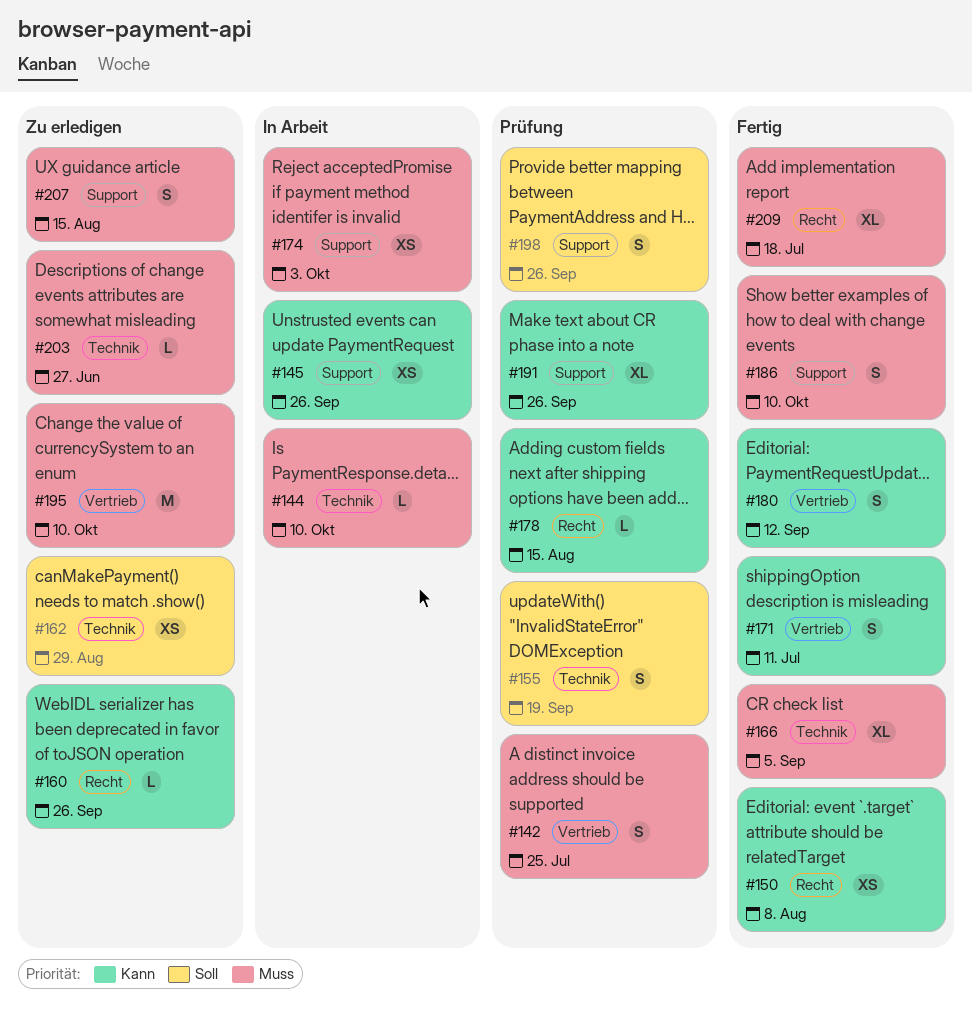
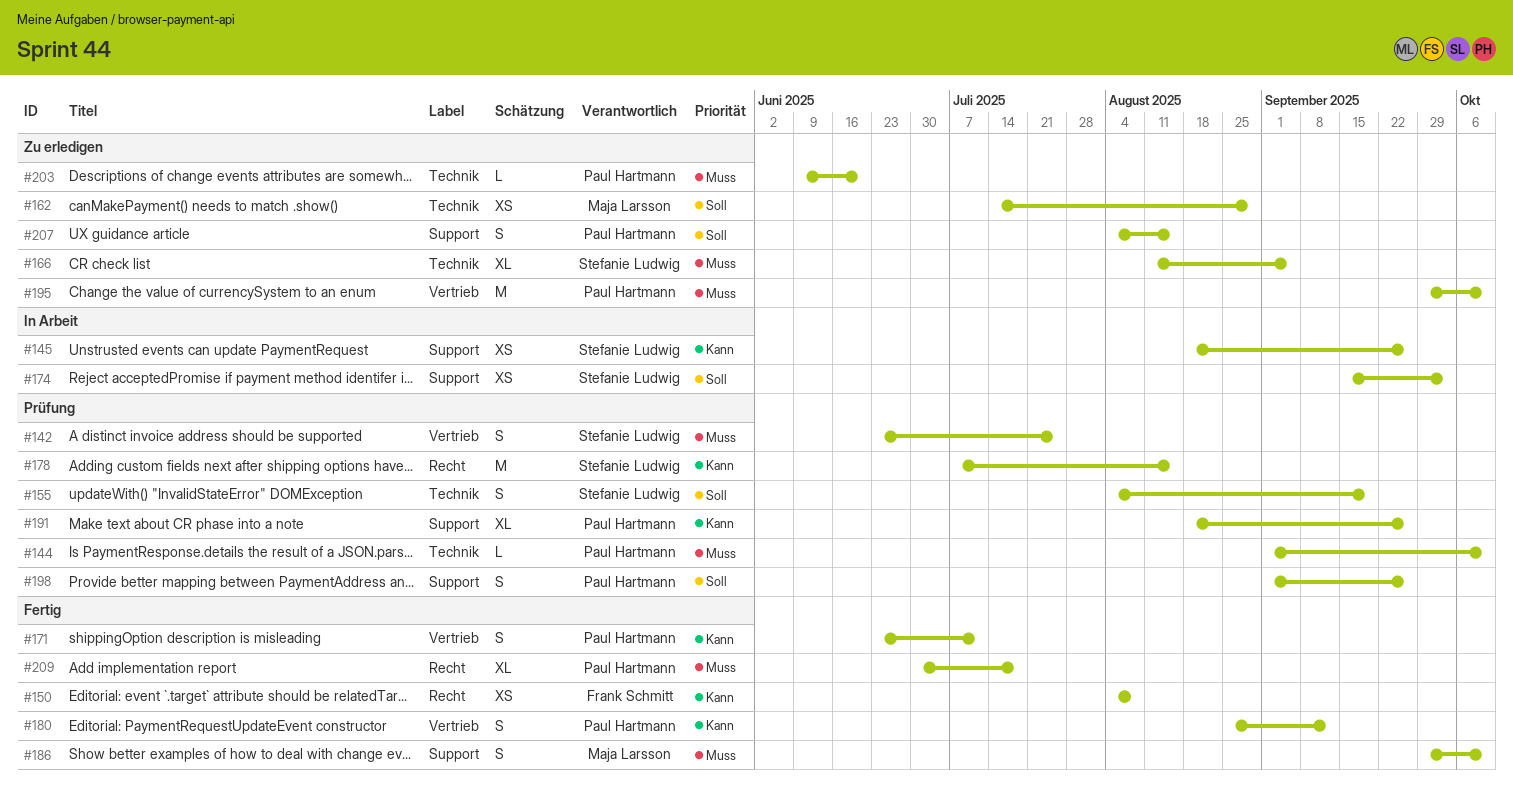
#144, status: In Arbeit -> Prüfung
#160: present -> none
#166, status: Fertig -> Zu erledigen
#174, priority: Muss -> Soll
#178, estimate: L -> M
#203, due: Jun 27 -> Jun 20
#207, priority: Muss -> Soll

